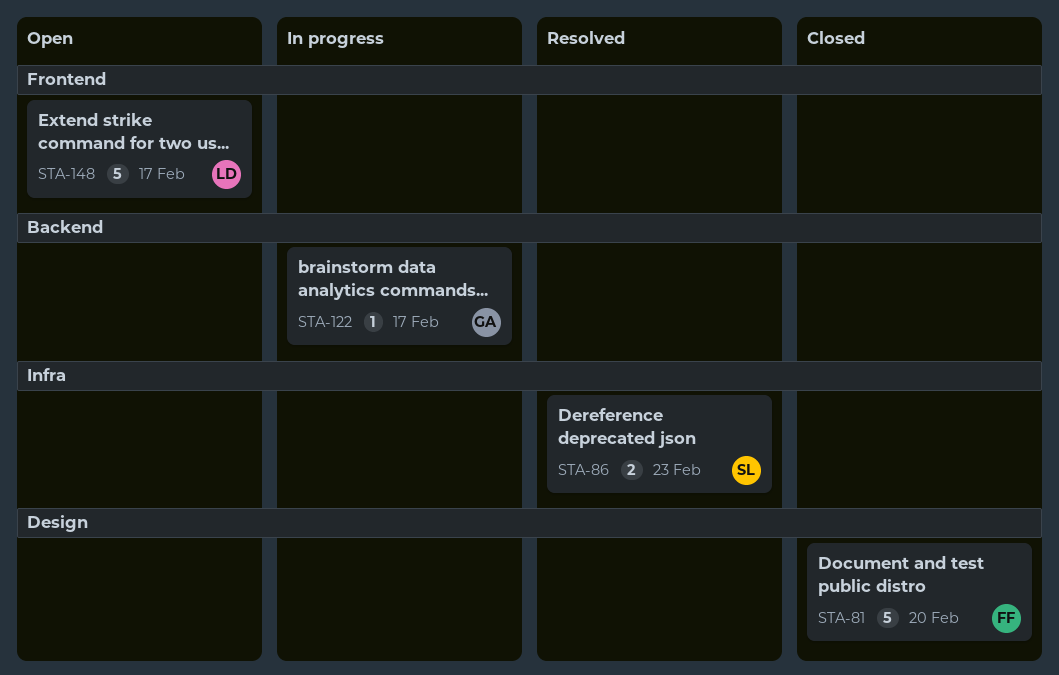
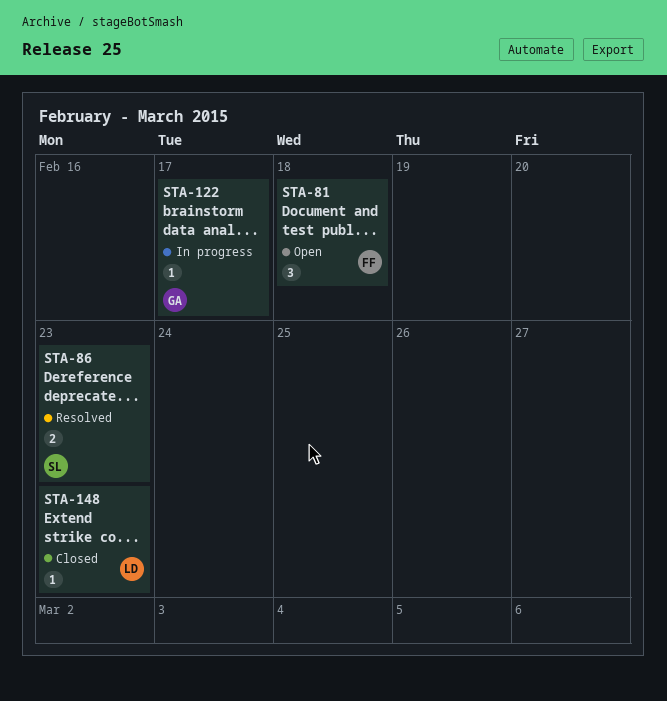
STA-81, status: Closed -> Open
STA-81, estimate: 5 -> 3
STA-81, due: Feb 20 -> Feb 18
STA-148, status: Open -> Closed
STA-148, estimate: 5 -> 1
STA-148, due: Feb 17 -> Feb 23

